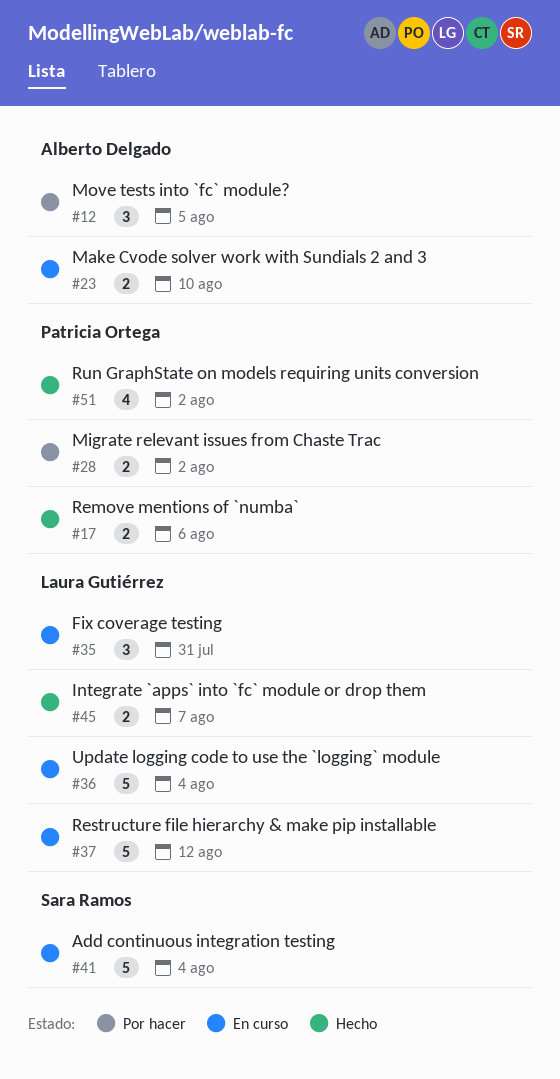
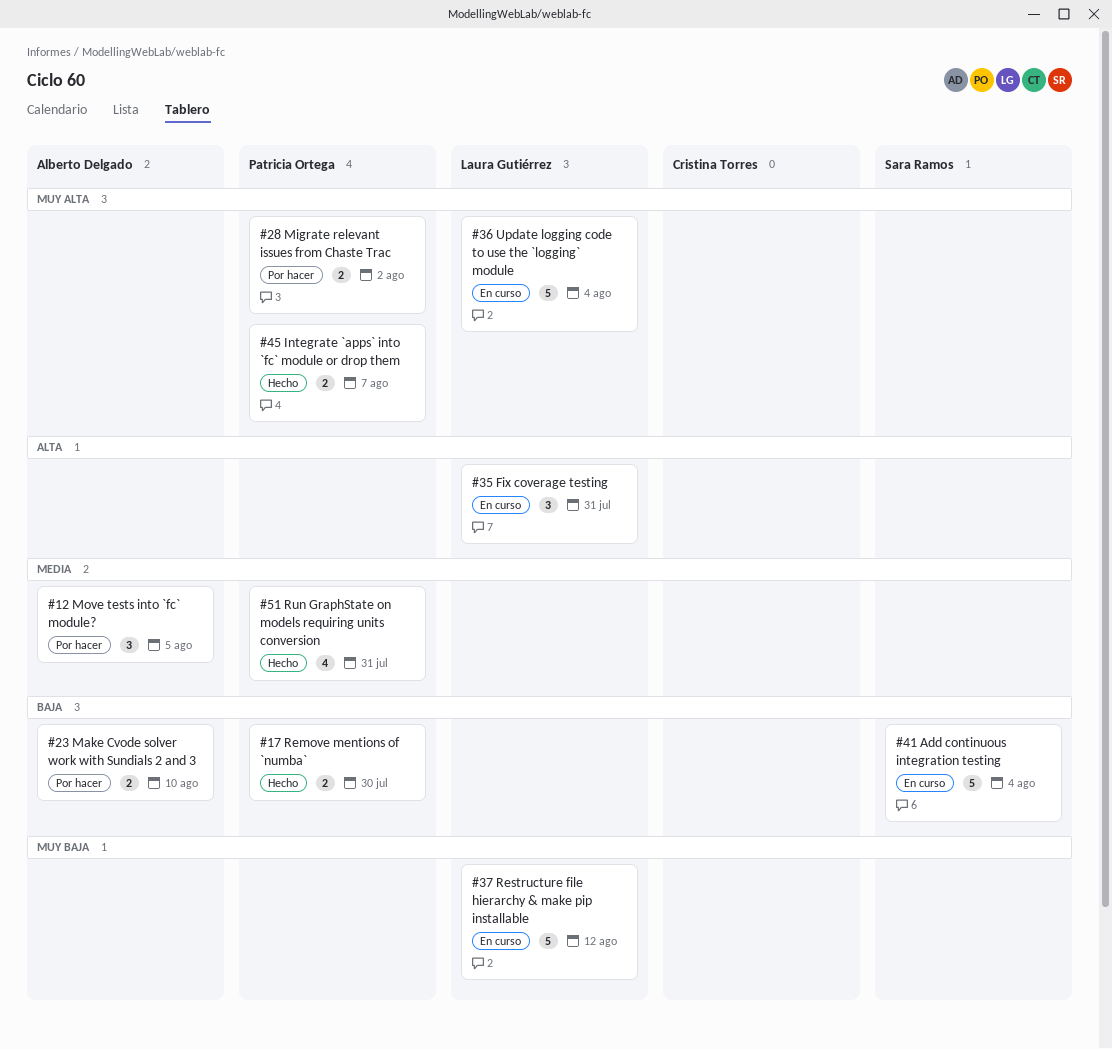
#17, due: Aug 6 -> Jul 30
#23, status: En curso -> Por hacer
#45, owner: Laura Gutiérrez -> Patricia Ortega
#51, due: Aug 2 -> Jul 31

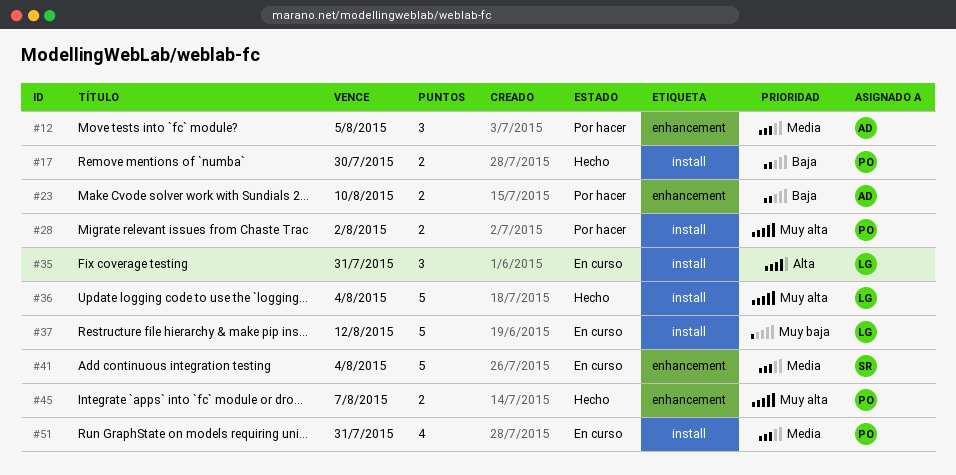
#36, status: En curso -> Hecho
#41, priority: Baja -> Media
#51, status: Hecho -> En curso

